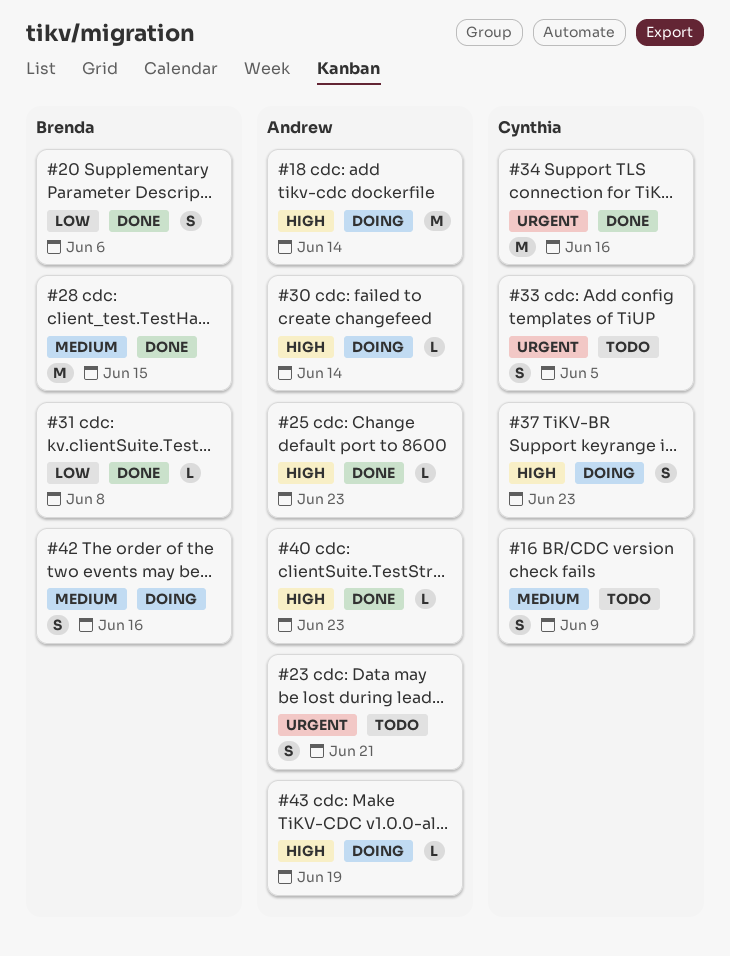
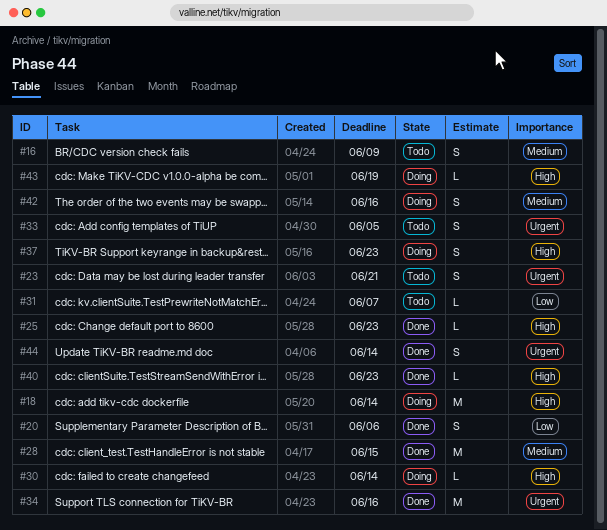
#31, status: Done -> Todo
#31, due: Jun 8 -> Jun 7
#44: none -> present

